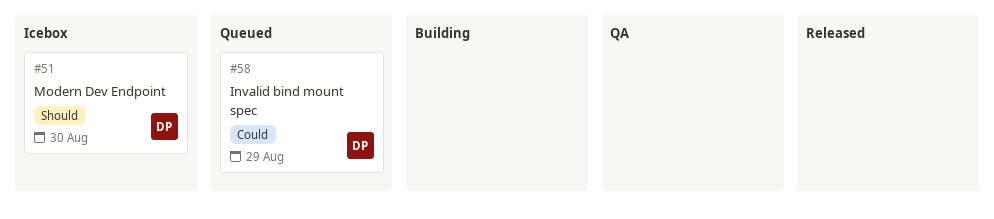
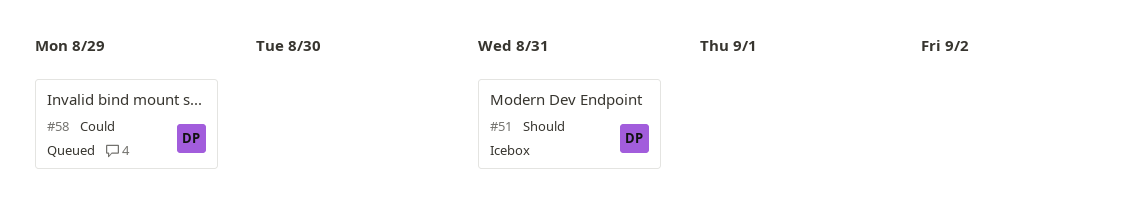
#51, due: Aug 30 -> Aug 31

